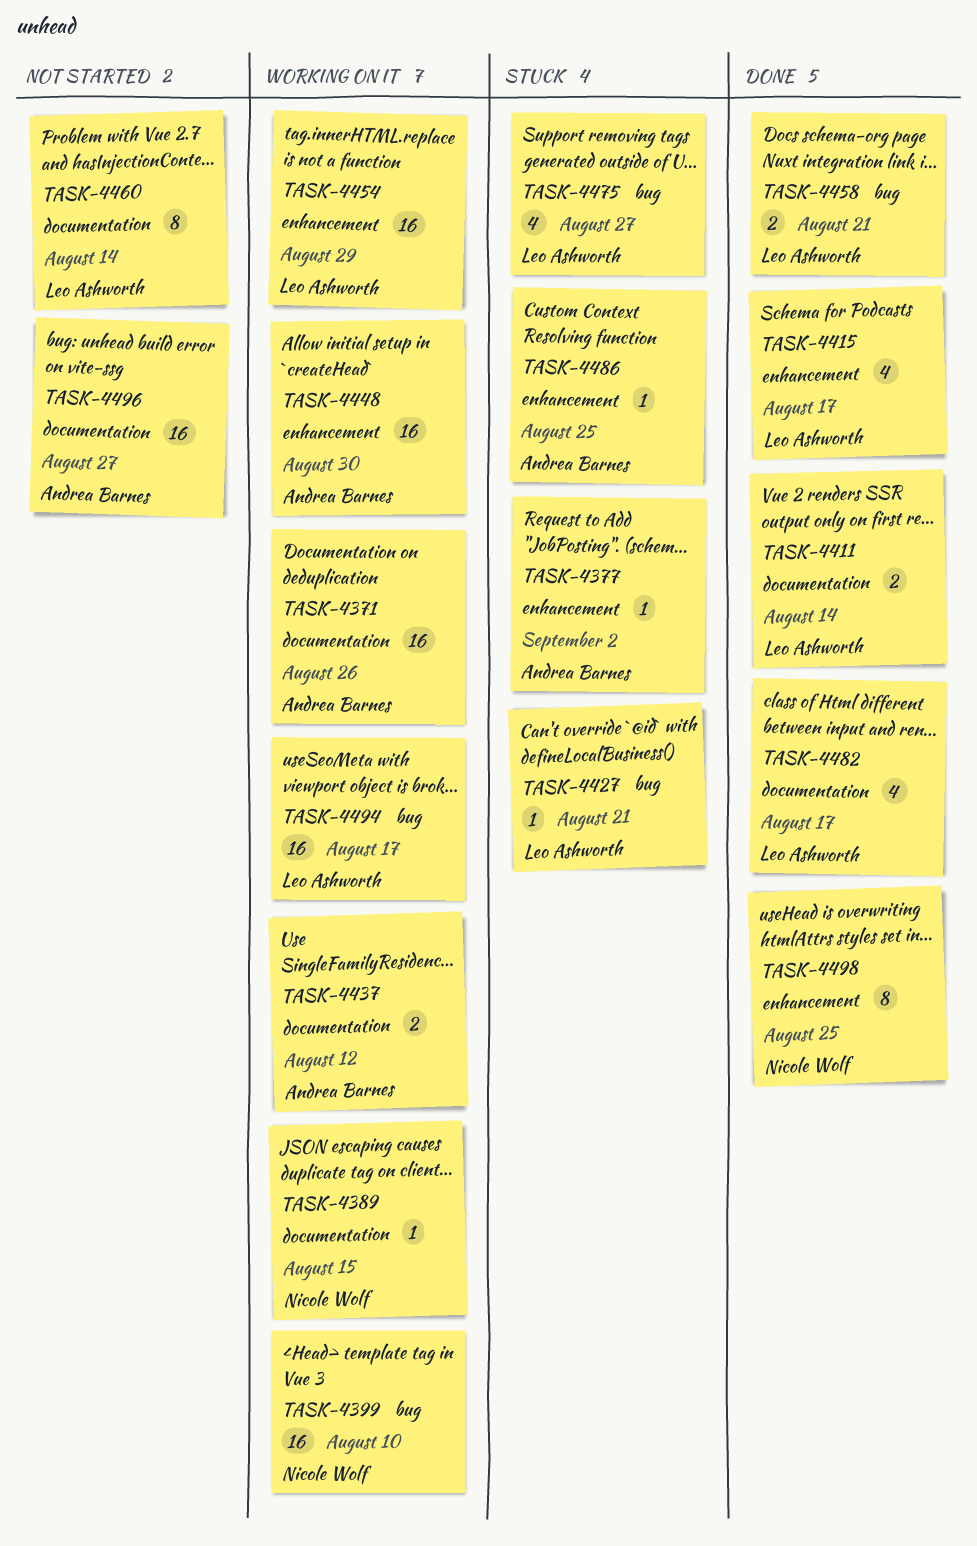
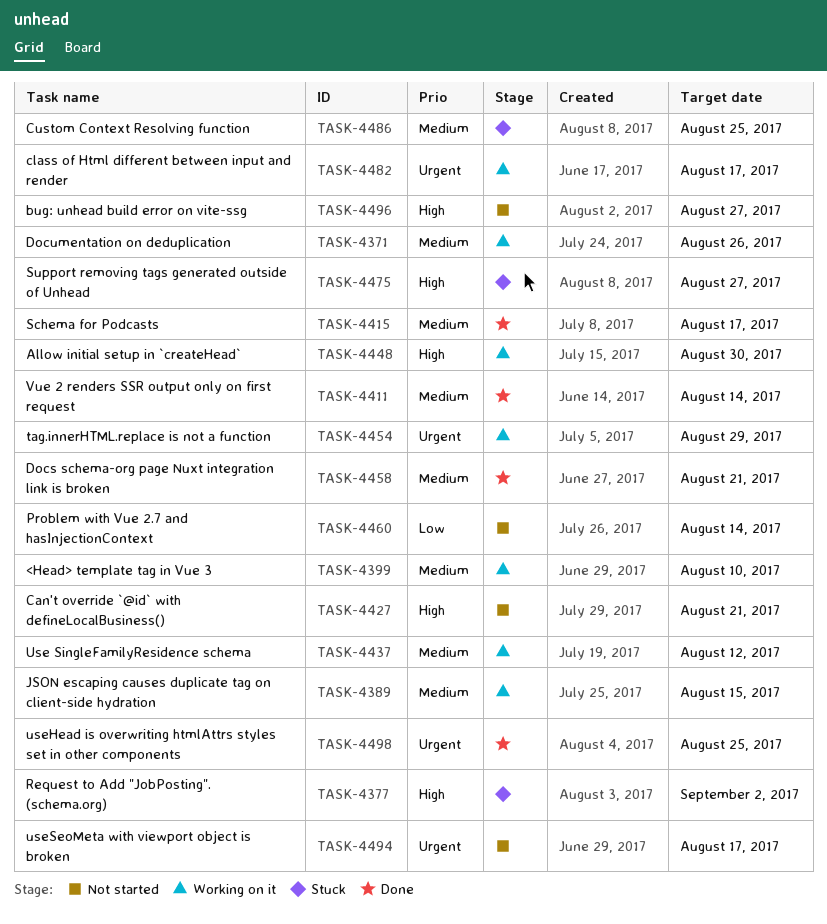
TASK-4427, status: Stuck -> Not started
TASK-4482, status: Done -> Working on it
TASK-4494, status: Working on it -> Not started

